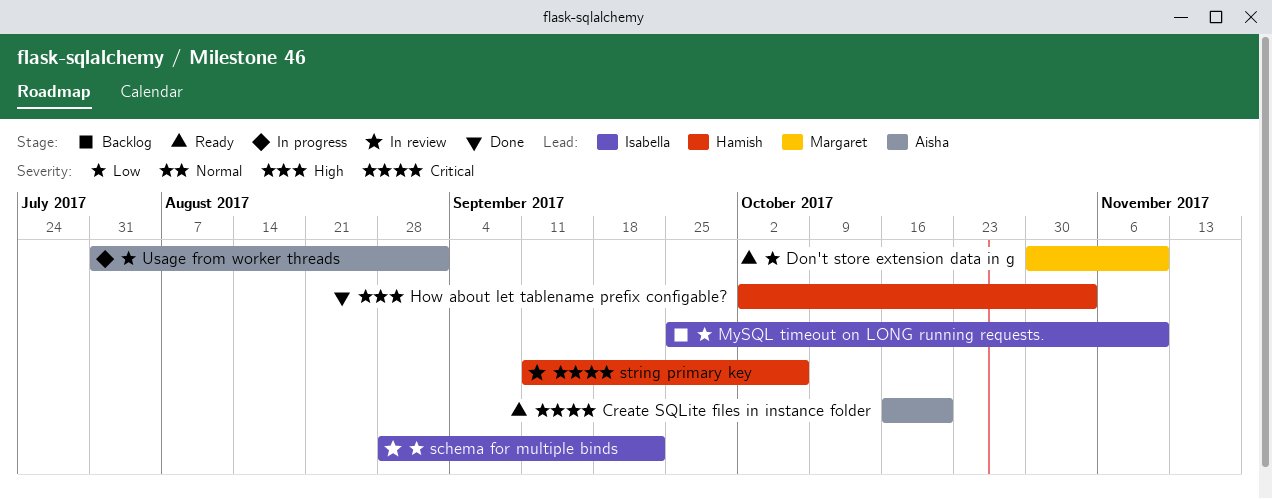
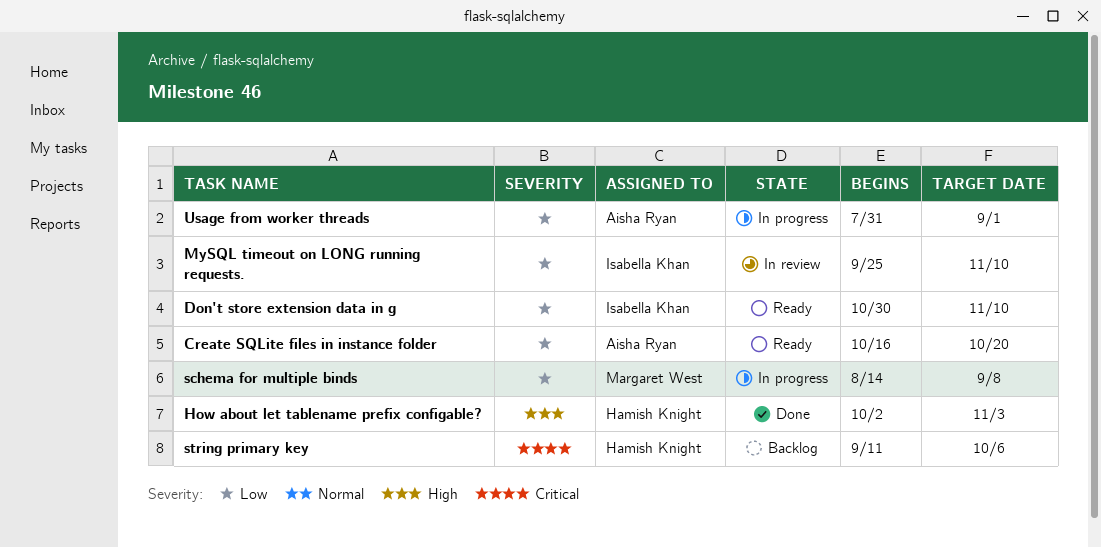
Create SQLite files in instance folder, priority: Critical -> Low
Don't store extension data in g, owner: Margaret West -> Isabella Khan
MySQL timeout on LONG running requests., status: Backlog -> In review
schema for multiple binds, status: In review -> In progress
schema for multiple binds, owner: Isabella Khan -> Margaret West
schema for multiple binds, start: Aug 28 -> Aug 14
schema for multiple binds, due: Sep 22 -> Sep 8
string primary key, status: In review -> Backlog

